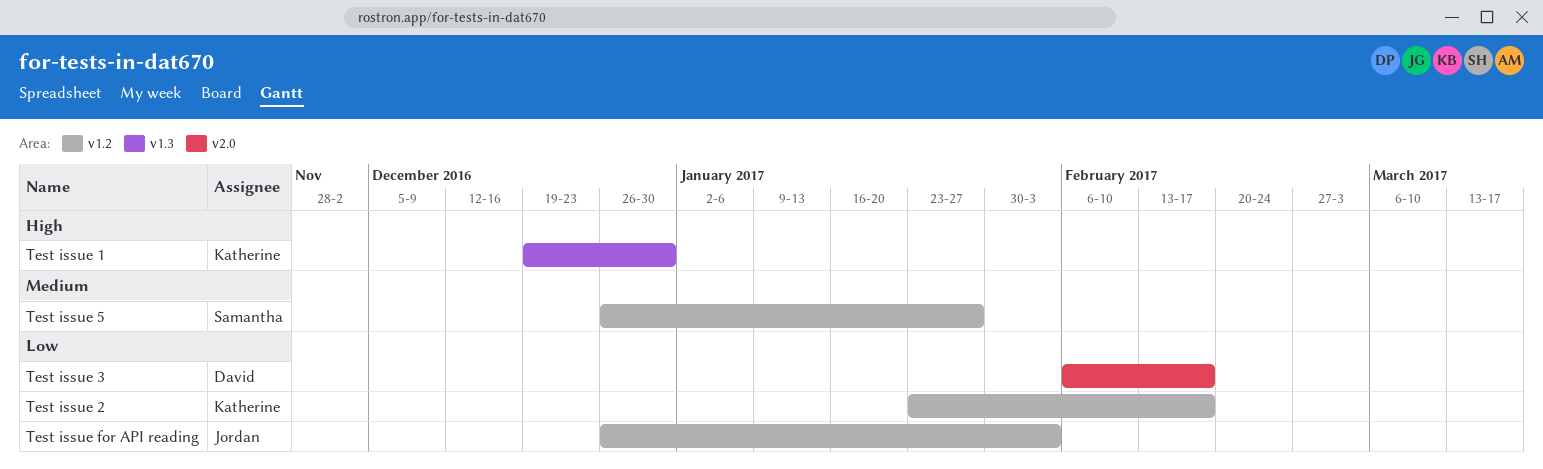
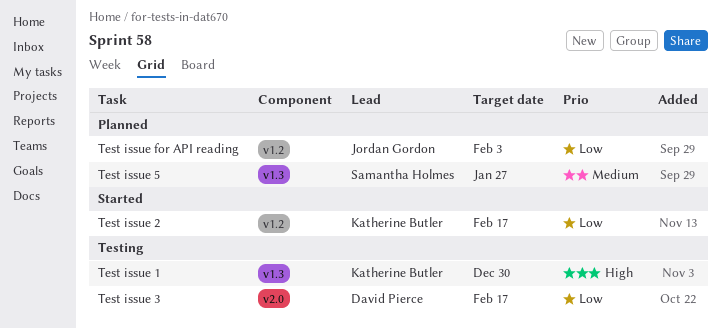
Test issue 5, label: v1.2 -> v1.3

